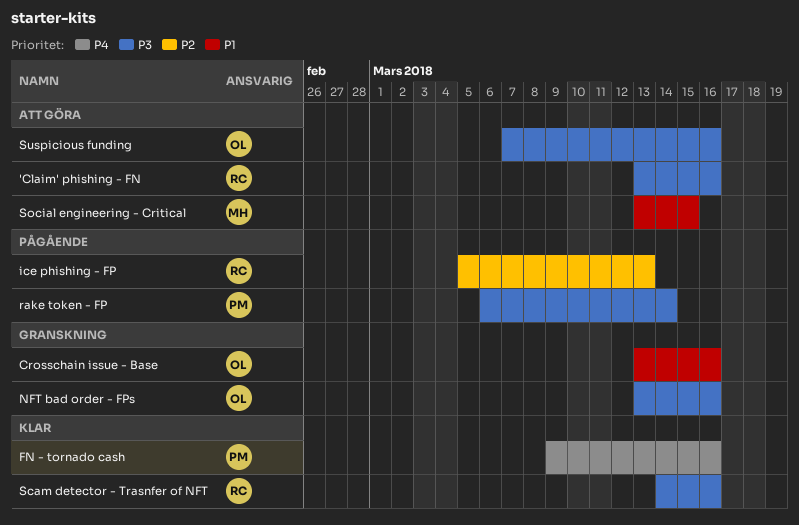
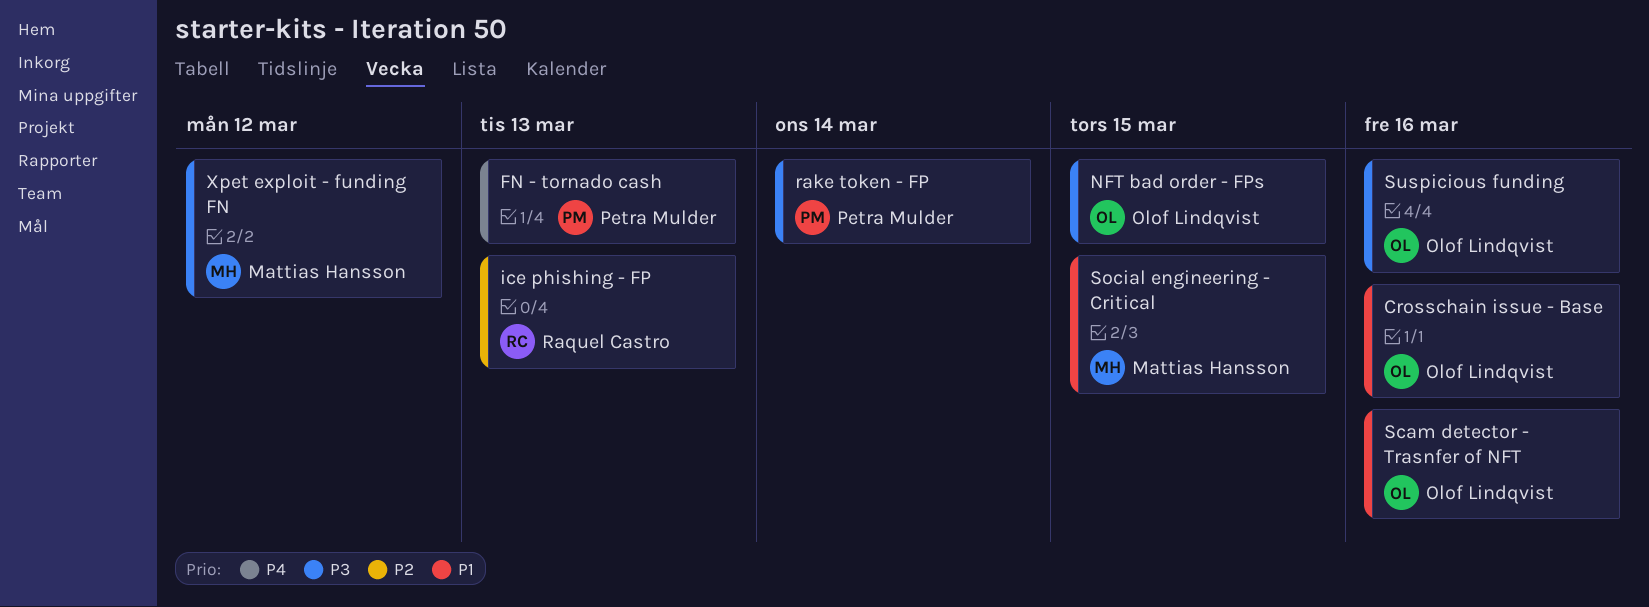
'Claim' phishing - FN: present -> none
FN - tornado cash, due: Mar 16 -> Mar 13
NFT bad order - FPs, due: Mar 16 -> Mar 15
Scam detector - Trasnfer of NFT, owner: Raquel Castro -> Olof Lindqvist
Scam detector - Trasnfer of NFT, priority: P3 -> P1
Xpet exploit - funding FN: none -> present

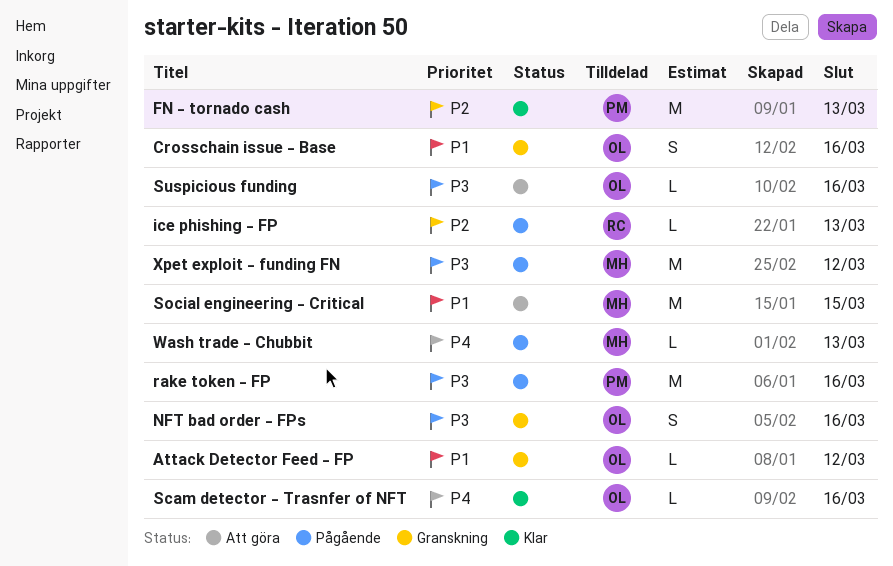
Attack Detector Feed - FP: none -> present
FN - tornado cash, priority: P4 -> P2
NFT bad order - FPs, due: Mar 15 -> Mar 16
rake token - FP, due: Mar 14 -> Mar 16
Scam detector - Trasnfer of NFT, priority: P1 -> P4
Wash trade - Chubbit: none -> present

